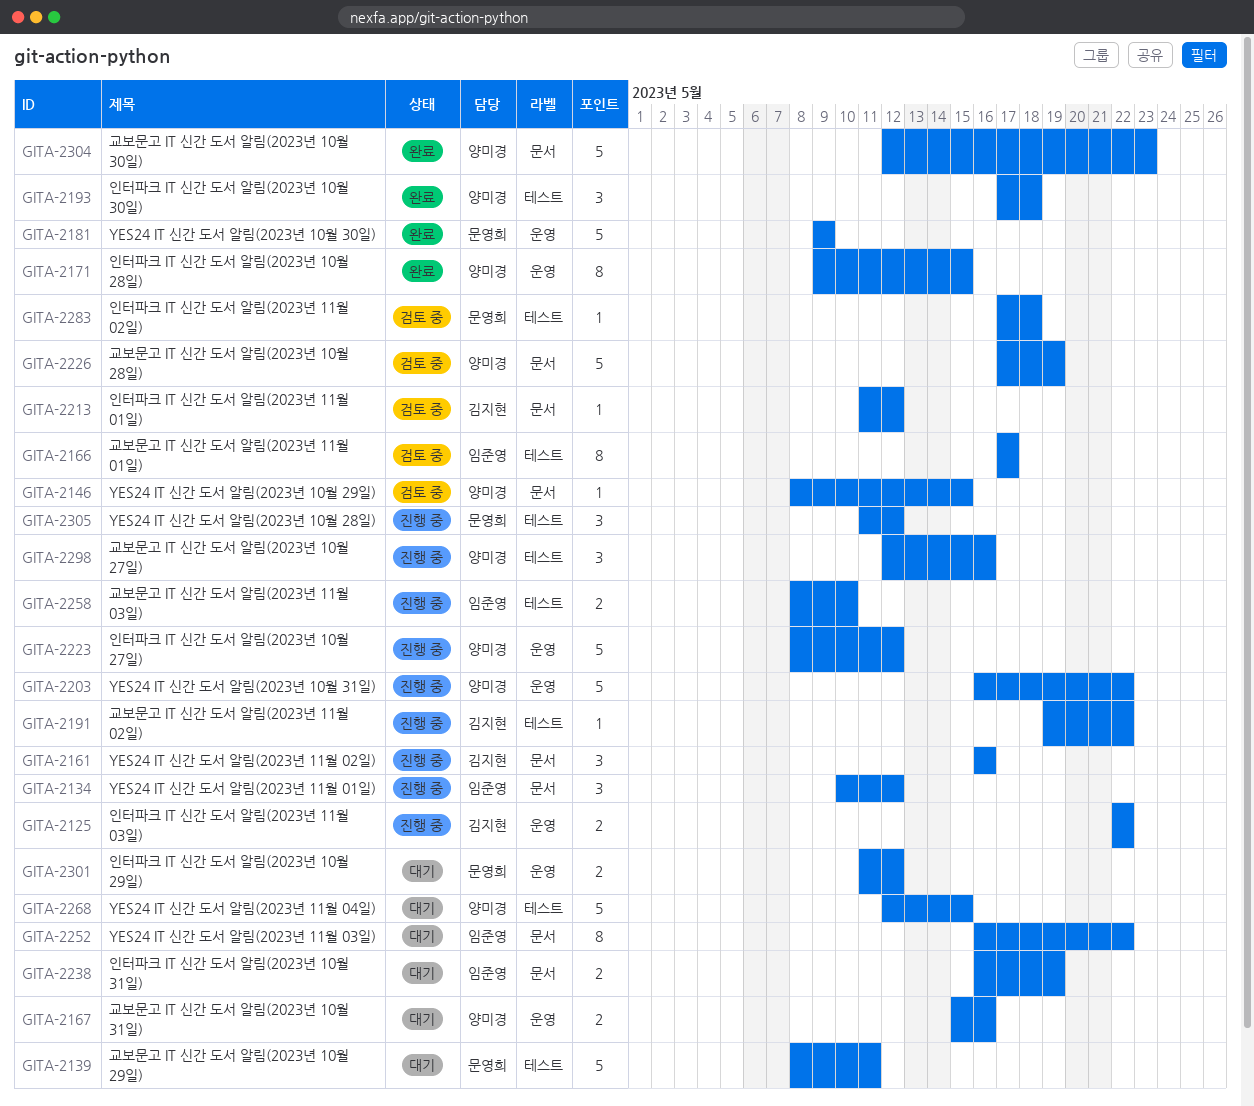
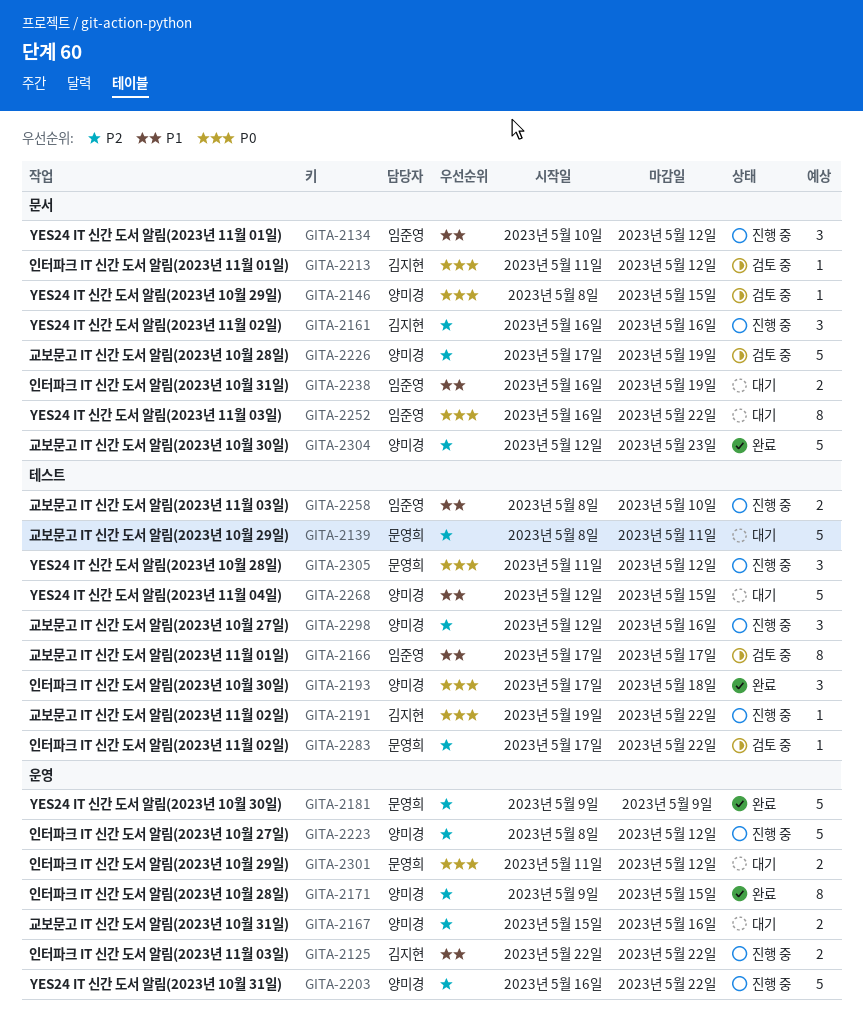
GITA-2283, due: May 18 -> May 22

